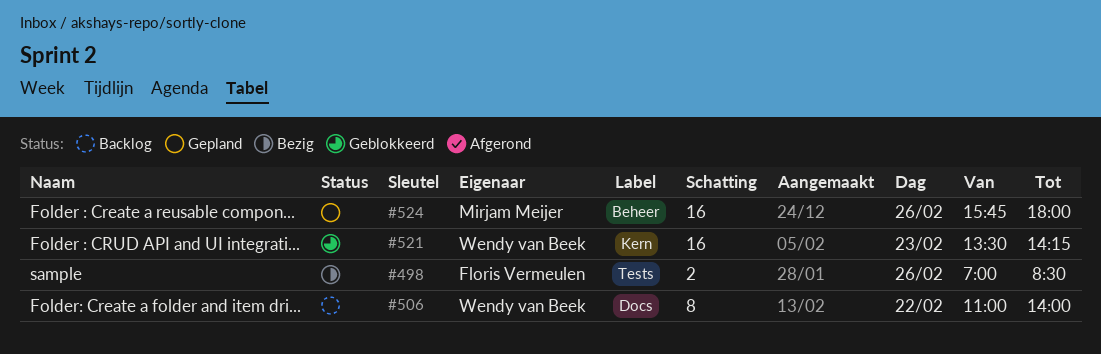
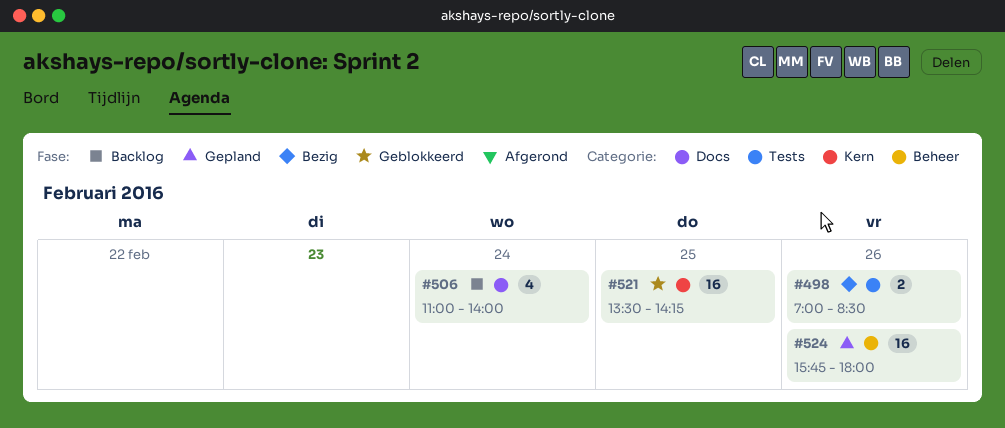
#506, estimate: 8 -> 4
#506, day: Feb 22 -> Feb 24
#521, day: Feb 23 -> Feb 25

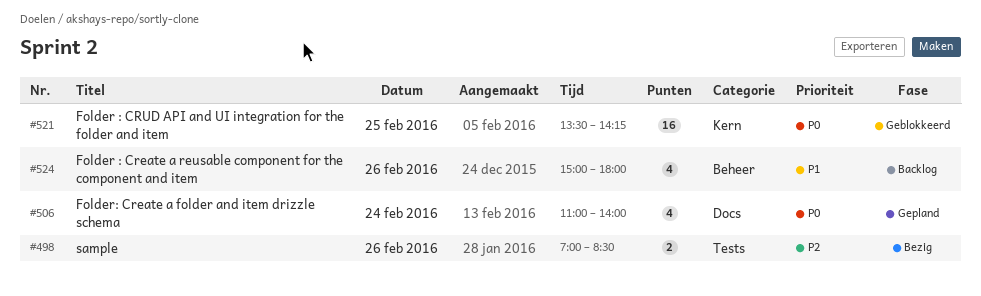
#506, status: Backlog -> Gepland
#524, status: Gepland -> Backlog
#524, estimate: 16 -> 4
#524, begins: 15:45 -> 15:00

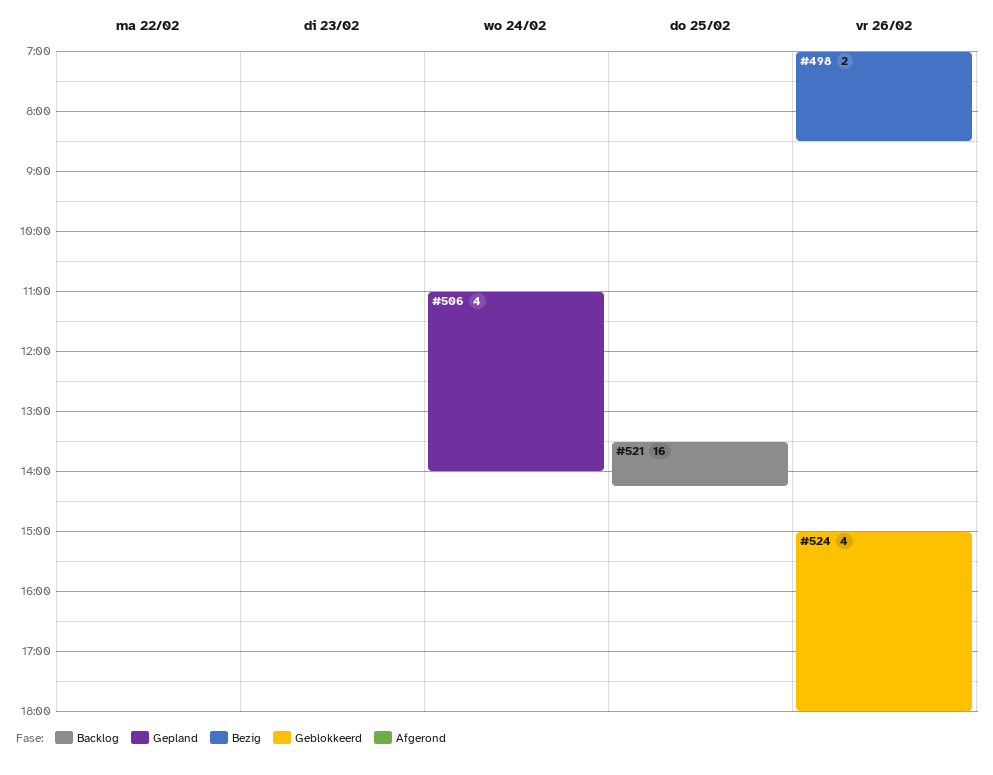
#521, status: Geblokkeerd -> Backlog
#524, status: Backlog -> Geblokkeerd

